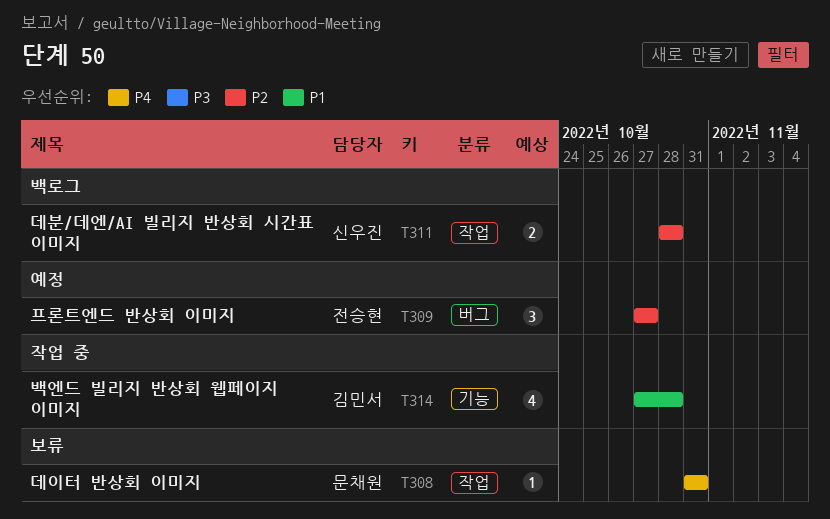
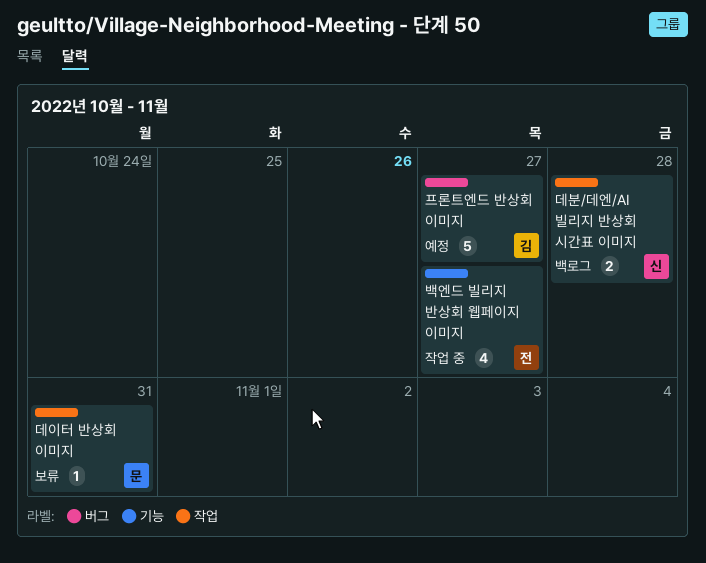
백엔드 빌리지 반상회 웹페이지 이미지, owner: 김민서 -> 전승현
백엔드 빌리지 반상회 웹페이지 이미지, due: Oct 28 -> Oct 27
프론트엔드 반상회 이미지, owner: 전승현 -> 김민서
프론트엔드 반상회 이미지, estimate: 3 -> 5

